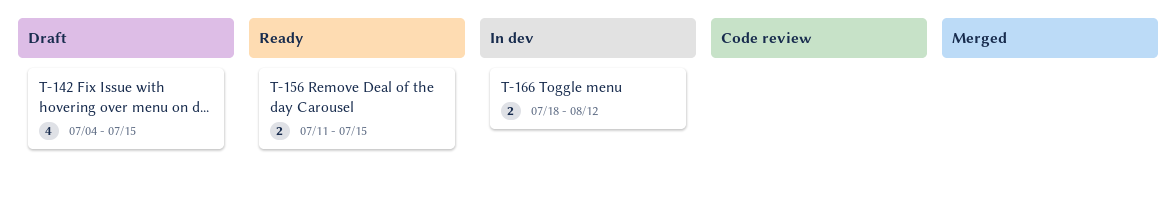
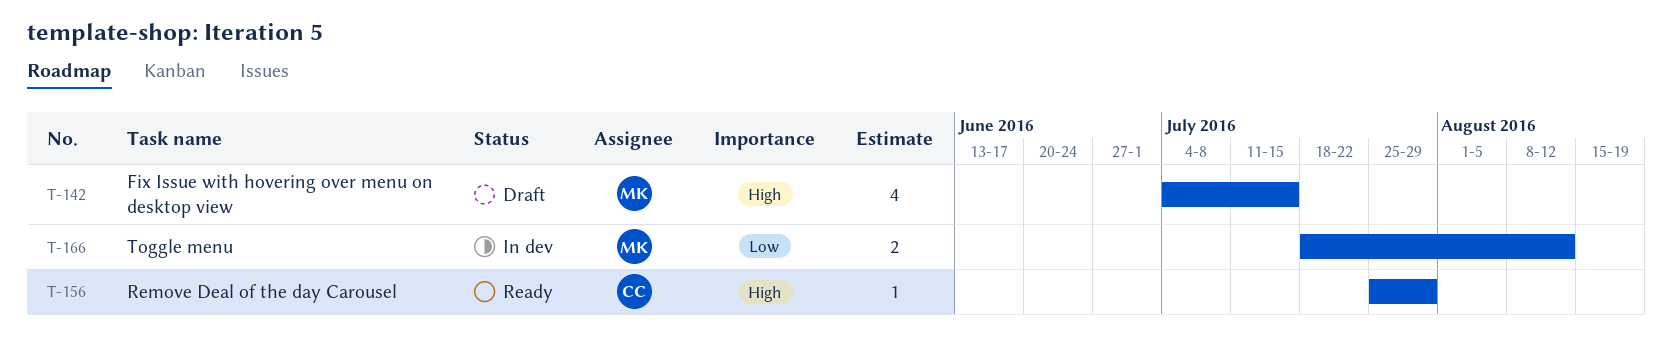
T-156, estimate: 2 -> 1
T-156, start: Jul 11 -> Jul 25
T-156, due: Jul 15 -> Jul 29

